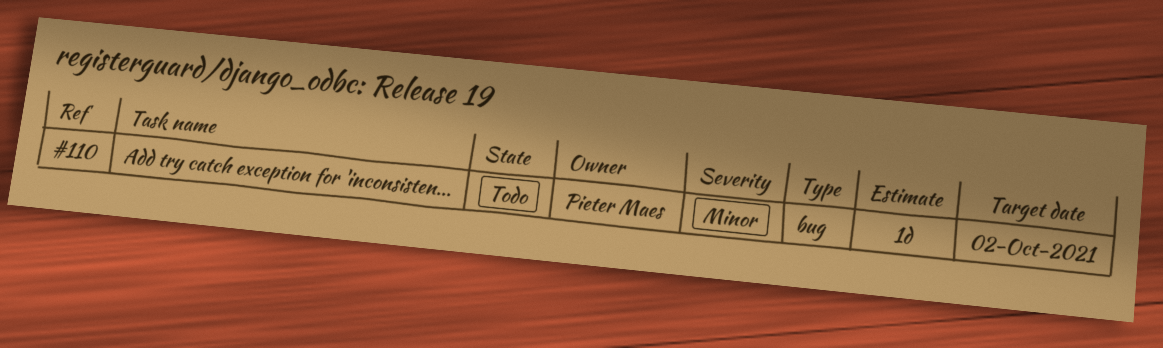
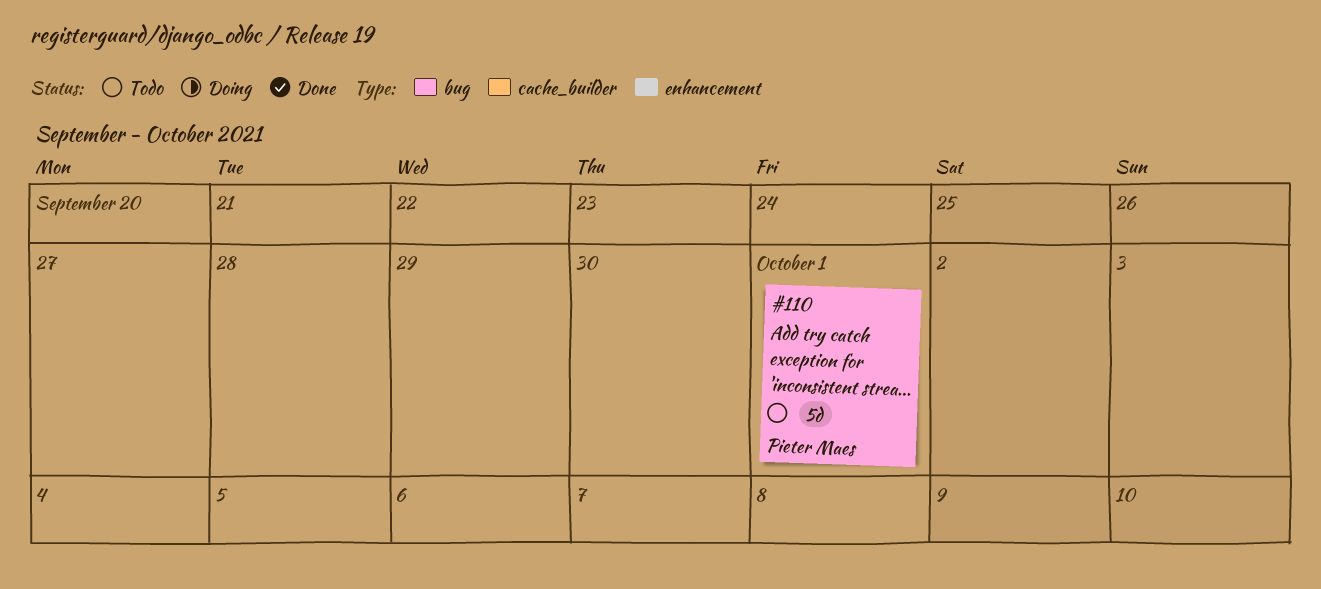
#110, estimate: 1d -> 5d
#110, due: Oct 2 -> Oct 1

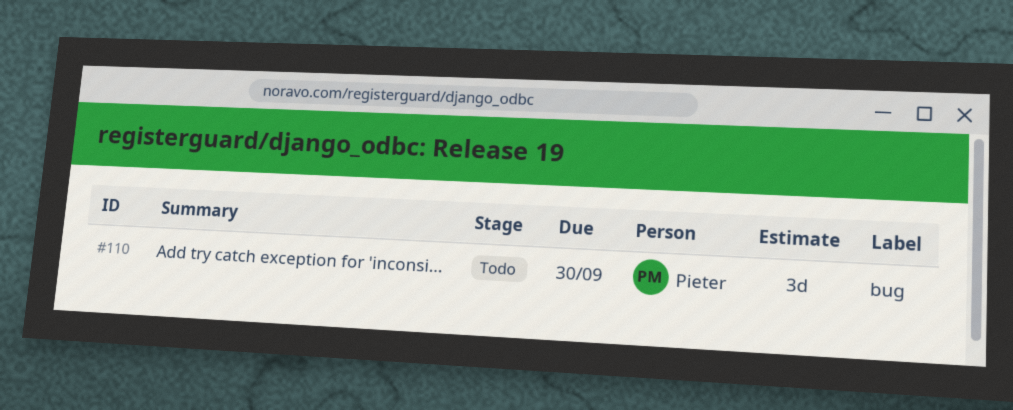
#110, estimate: 5d -> 3d
#110, due: Oct 1 -> Sep 30

